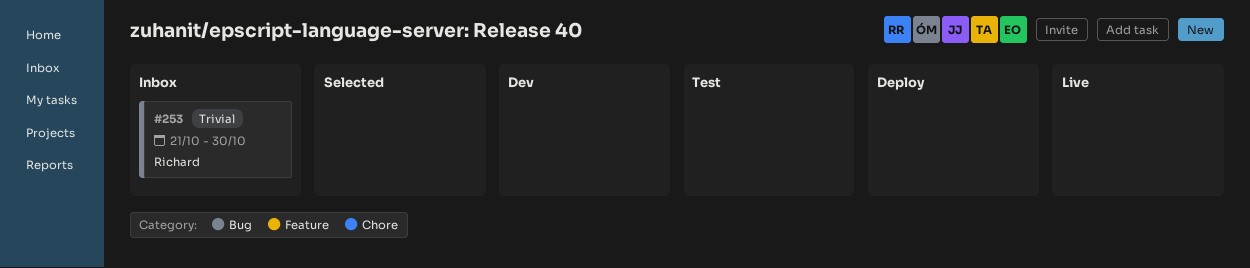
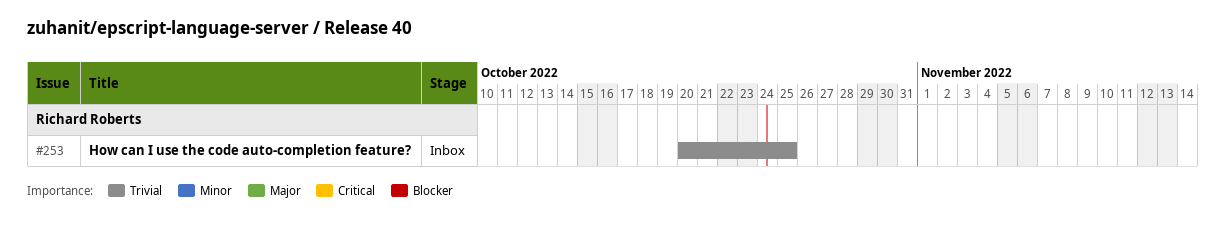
#253, start: Oct 21 -> Oct 20
#253, due: Oct 30 -> Oct 25

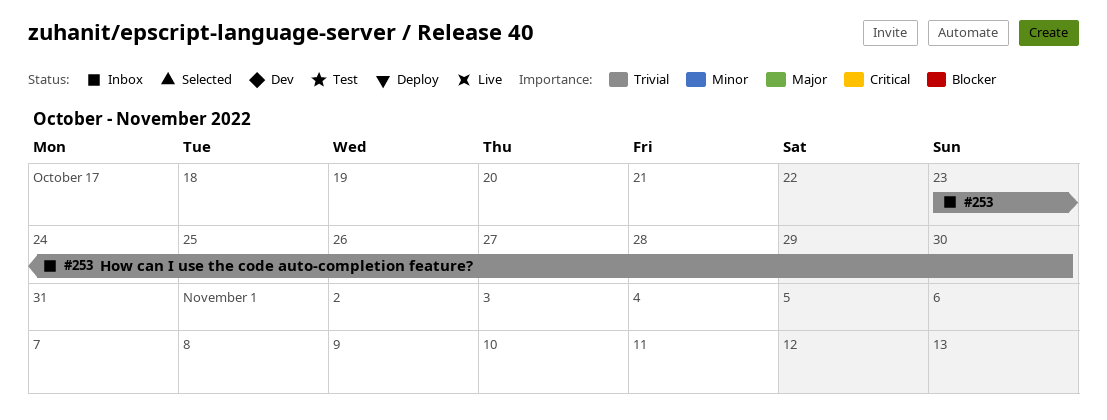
#253, start: Oct 20 -> Oct 23
#253, due: Oct 25 -> Oct 30

